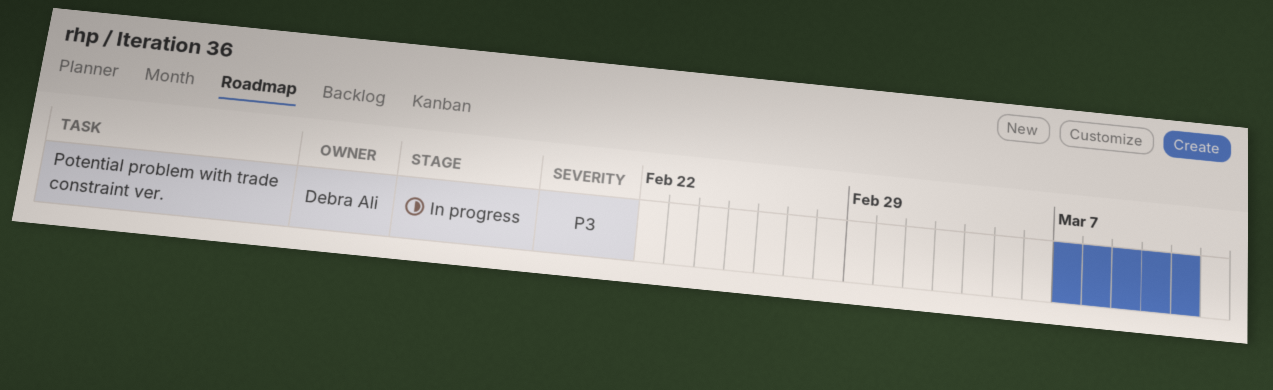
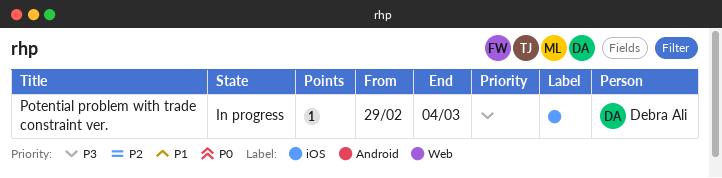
Potential problem with trade constraint ver., start: Mar 7 -> Feb 29
Potential problem with trade constraint ver., due: Mar 11 -> Mar 4

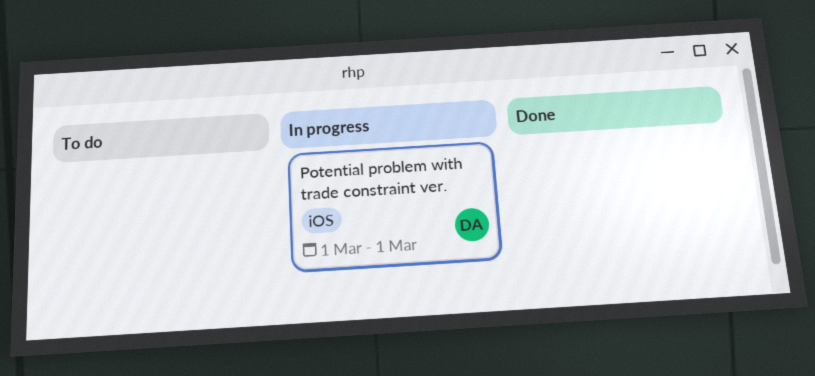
Potential problem with trade constraint ver., start: Feb 29 -> Mar 1
Potential problem with trade constraint ver., due: Mar 4 -> Mar 1

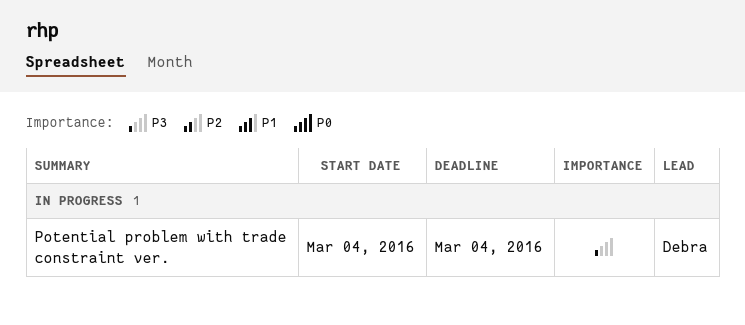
Potential problem with trade constraint ver., start: Mar 1 -> Mar 4
Potential problem with trade constraint ver., due: Mar 1 -> Mar 4

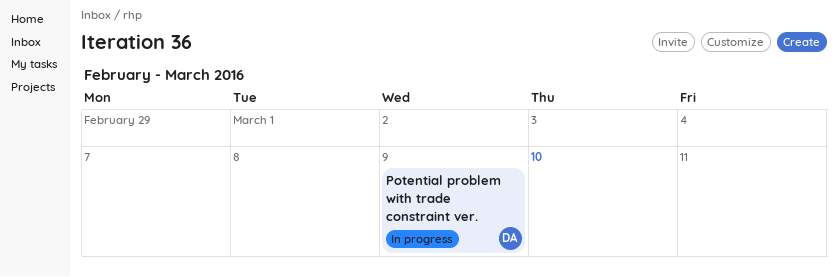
Potential problem with trade constraint ver., due: Mar 4 -> Mar 9

